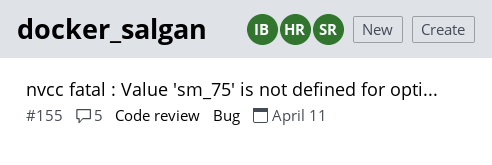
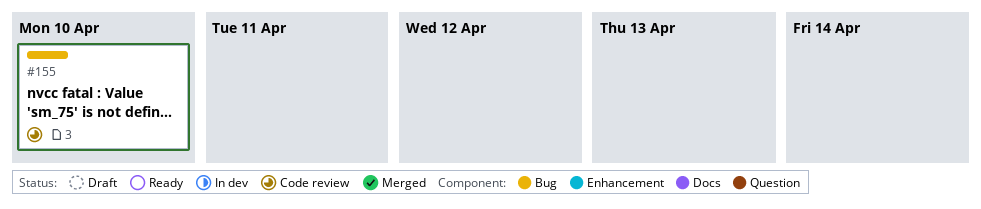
#155, due: Apr 11 -> Apr 10

